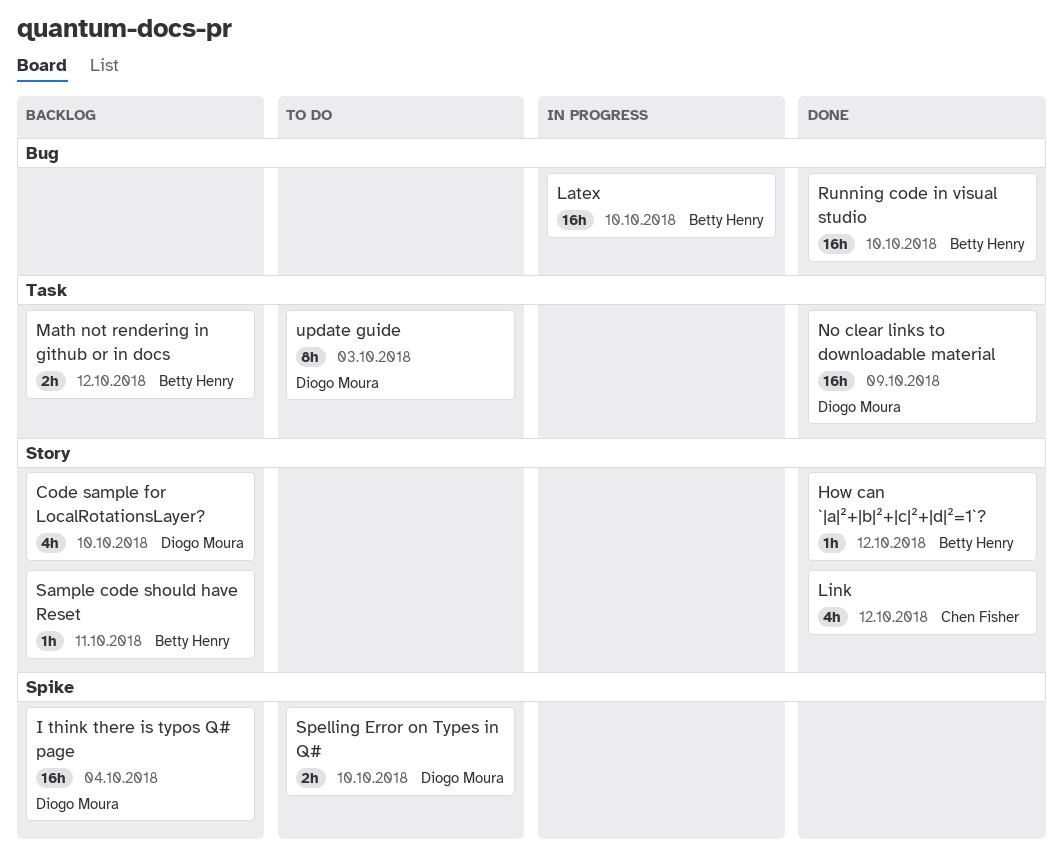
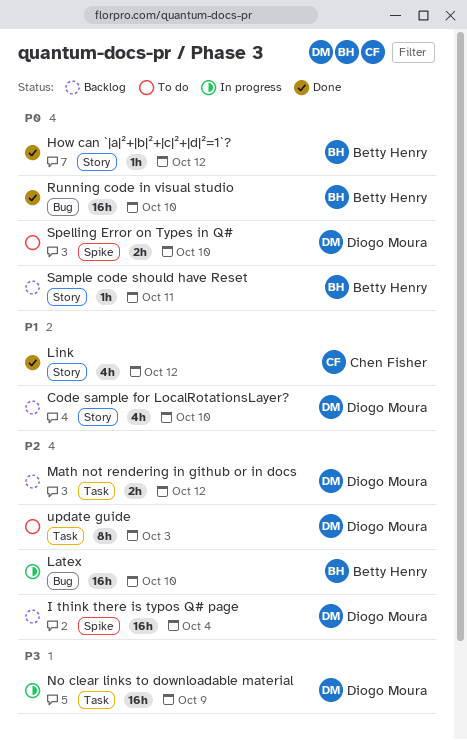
Math not rendering in github or in docs, owner: Betty Henry -> Diogo Moura
No clear links to downloadable material, status: Done -> In progress

